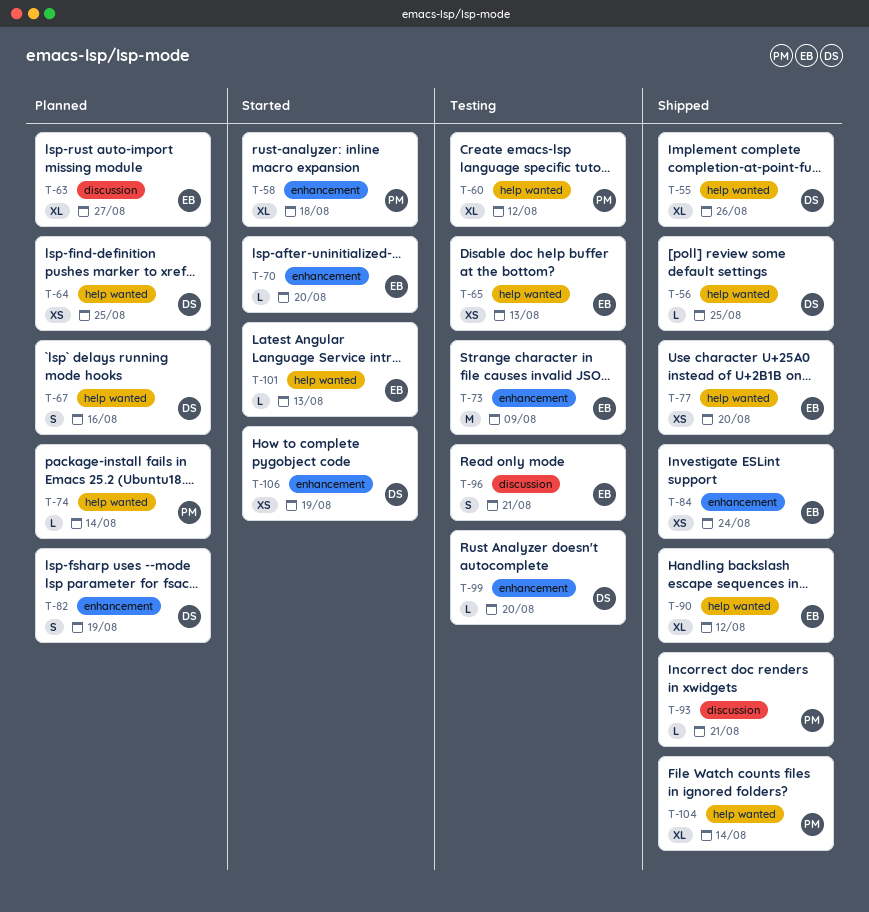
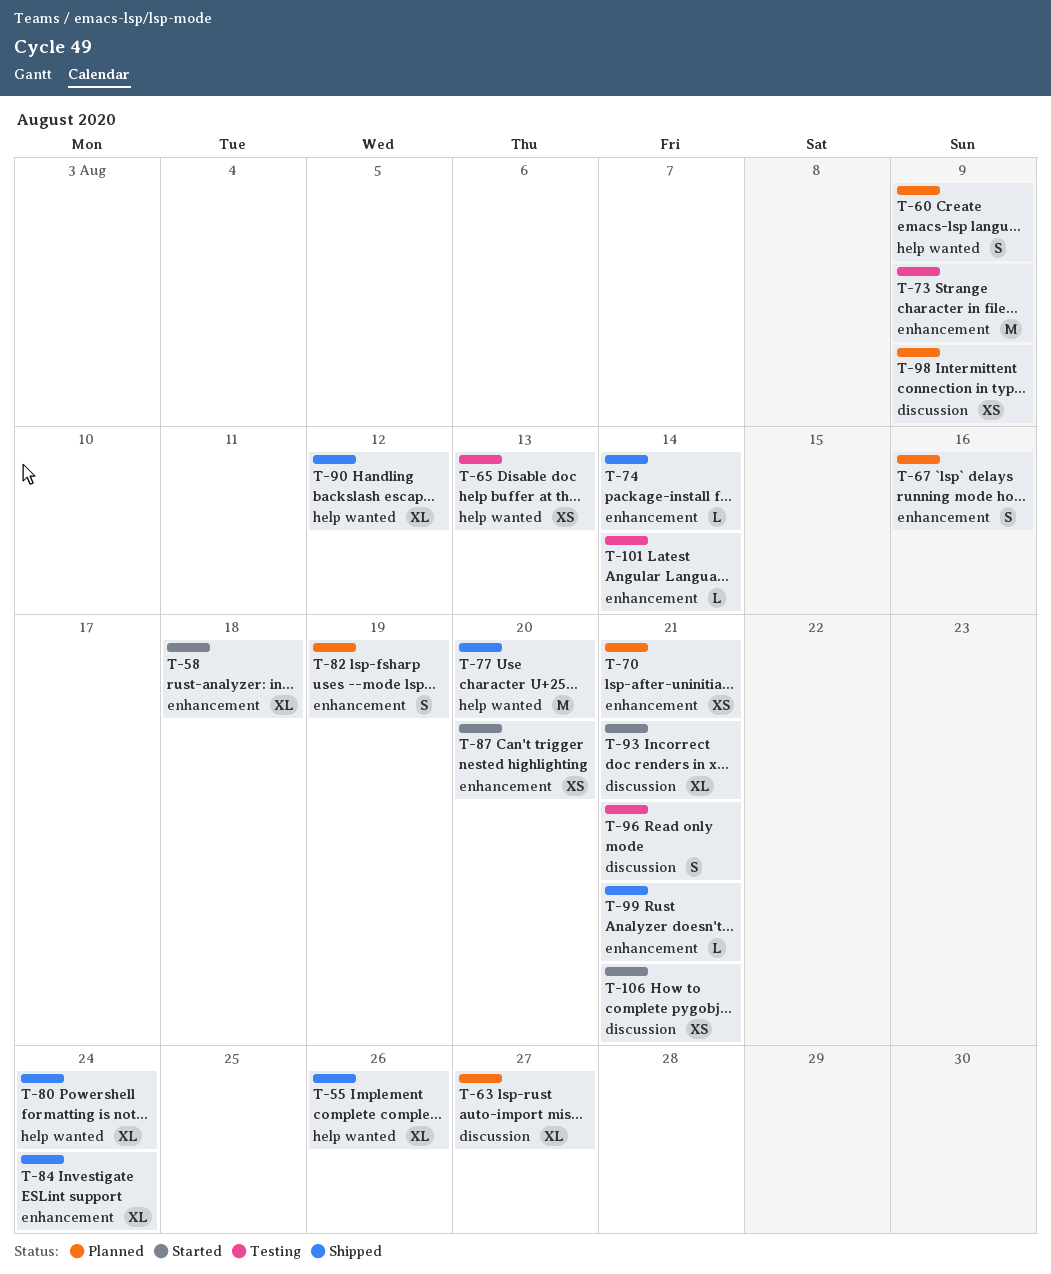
T-56: present -> none
T-60, status: Testing -> Planned
T-60, estimate: XL -> S
T-60, due: Aug 12 -> Aug 9
T-64: present -> none
T-67, label: help wanted -> enhancement
T-70, status: Started -> Planned
T-70, estimate: L -> XS
T-70, due: Aug 20 -> Aug 21
T-74, status: Planned -> Shipped
T-74, label: help wanted -> enhancement
T-77, estimate: XS -> M
T-80: none -> present
T-84, estimate: XS -> XL
T-87: none -> present
T-93, status: Shipped -> Started
T-93, estimate: L -> XL
T-98: none -> present
T-99, status: Testing -> Shipped
T-99, due: Aug 20 -> Aug 21
T-101, status: Started -> Testing
T-101, label: help wanted -> enhancement
T-101, due: Aug 13 -> Aug 14
T-104: present -> none
T-106, label: enhancement -> discussion
T-106, due: Aug 19 -> Aug 21

